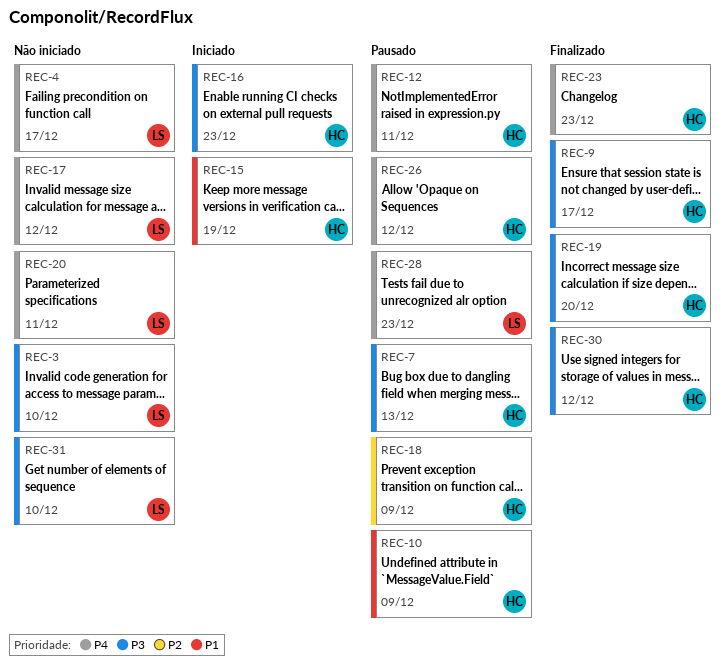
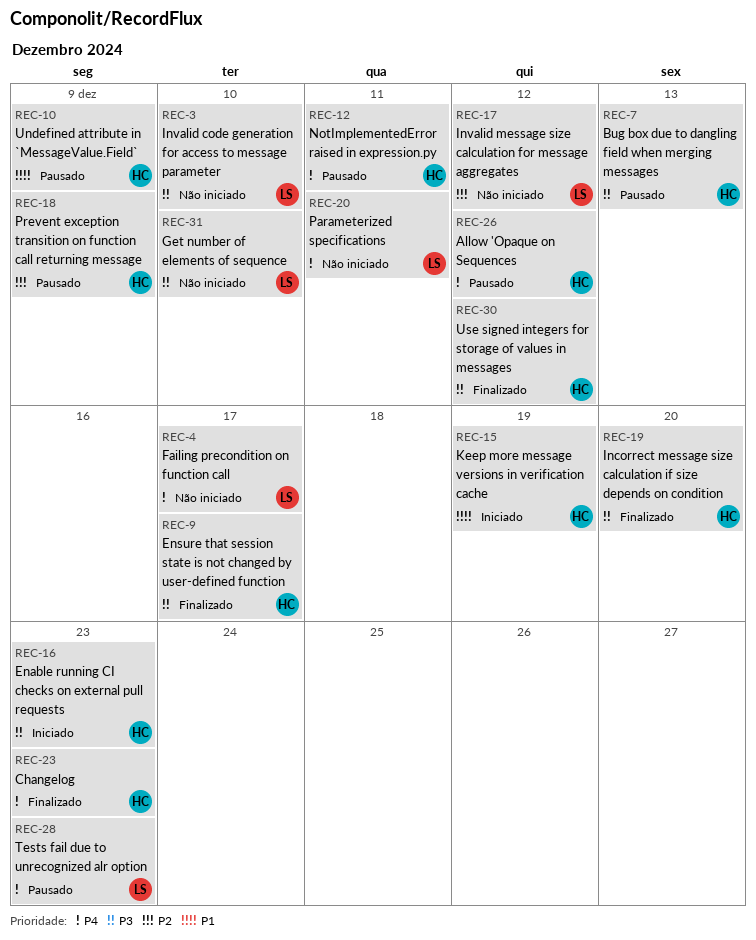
REC-17, priority: P4 -> P2

